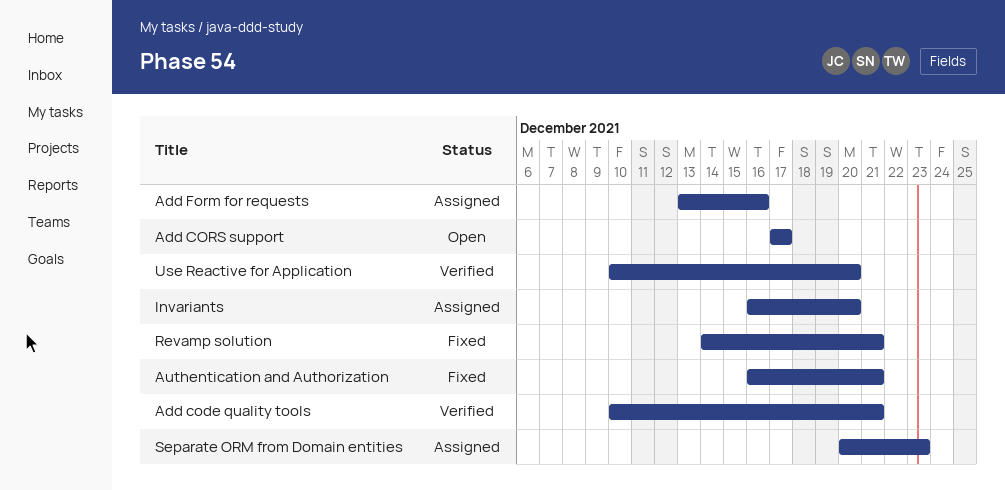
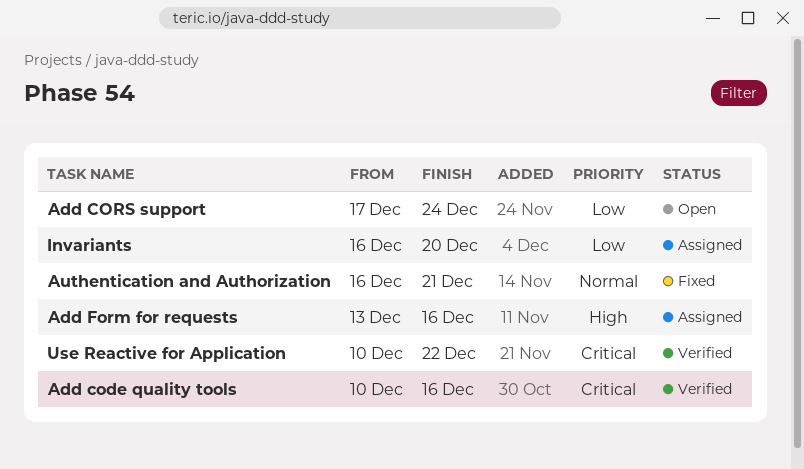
Add code quality tools, due: Dec 21 -> Dec 16
Add CORS support, due: Dec 17 -> Dec 24
Revamp solution: present -> none
Separate ORM from Domain entities: present -> none
Use Reactive for Application, due: Dec 20 -> Dec 22

